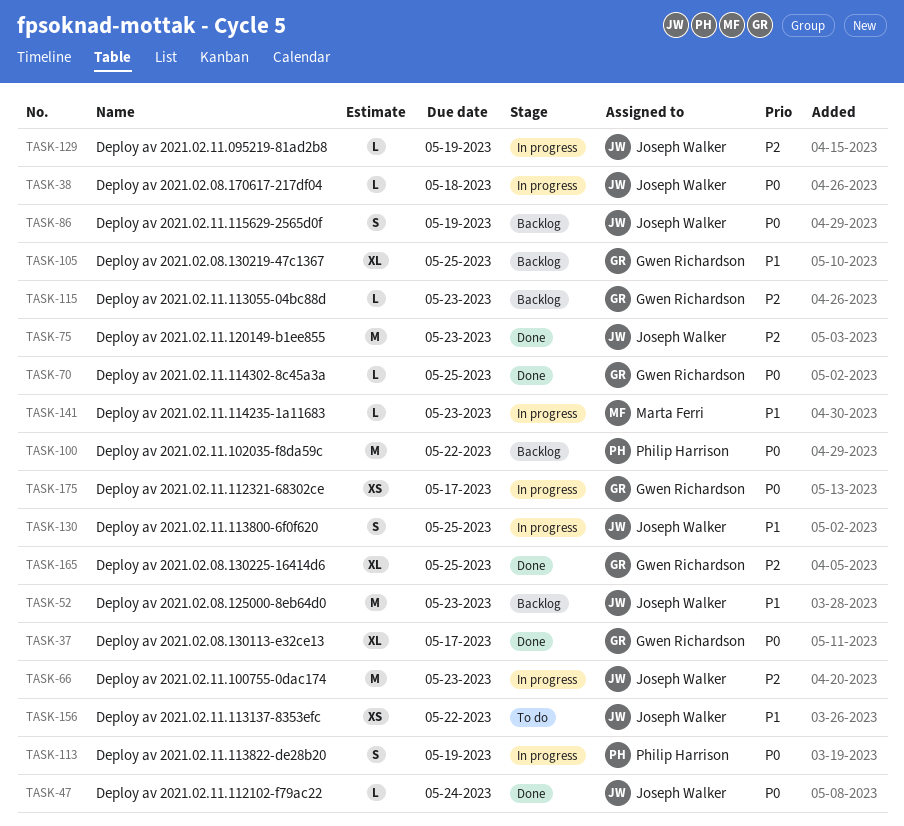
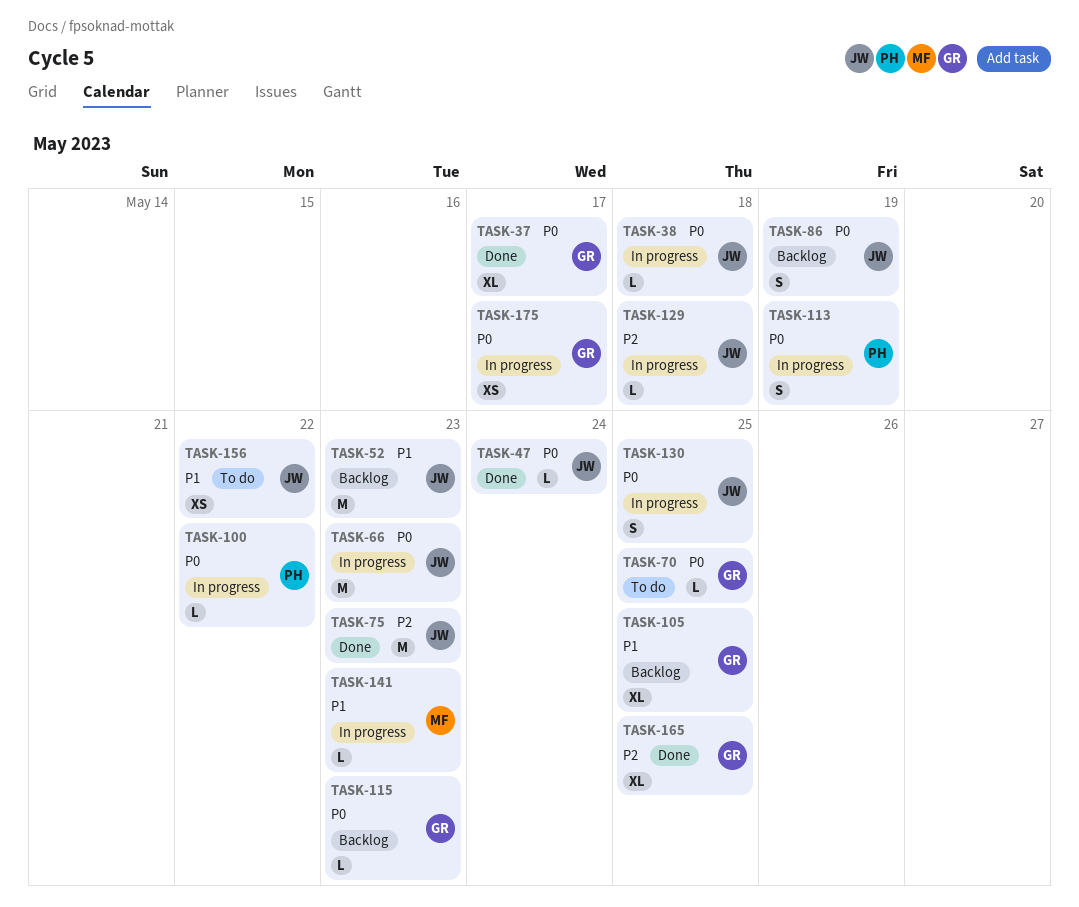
TASK-66, priority: P2 -> P0
TASK-70, status: Done -> To do
TASK-100, status: Backlog -> In progress
TASK-100, estimate: M -> L
TASK-115, priority: P2 -> P0
TASK-129, due: May 19 -> May 18
TASK-130, priority: P1 -> P0

